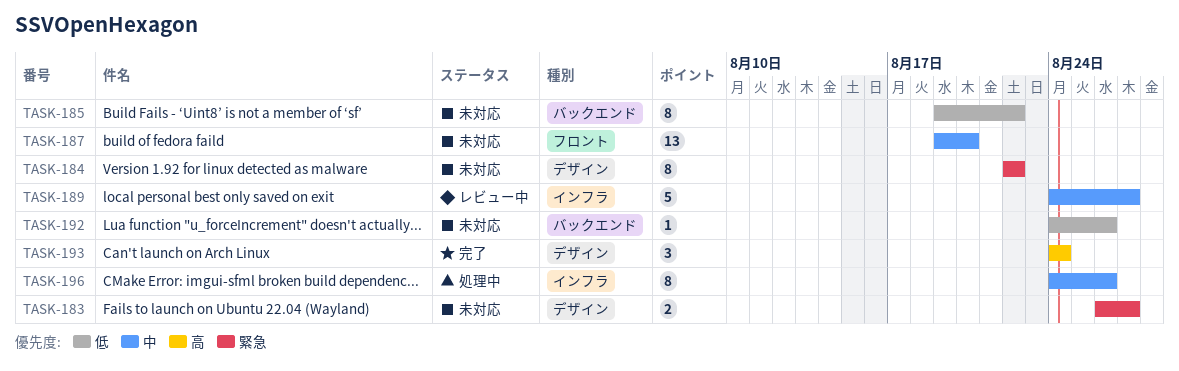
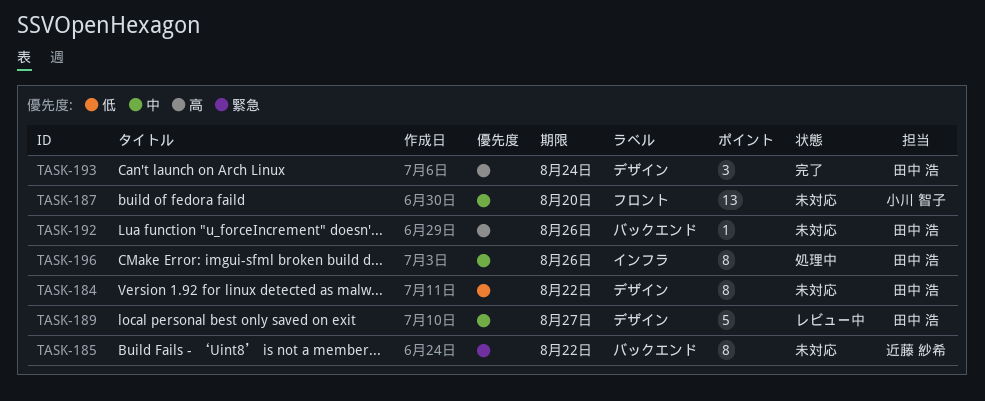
TASK-183: present -> none
TASK-184, priority: 緊急 -> 低
TASK-185, priority: 低 -> 緊急
TASK-189, label: インフラ -> デザイン
TASK-192, priority: 低 -> 高

